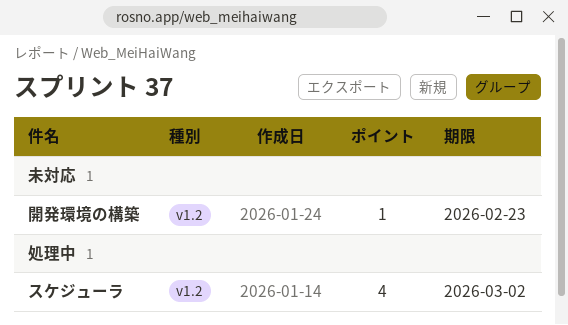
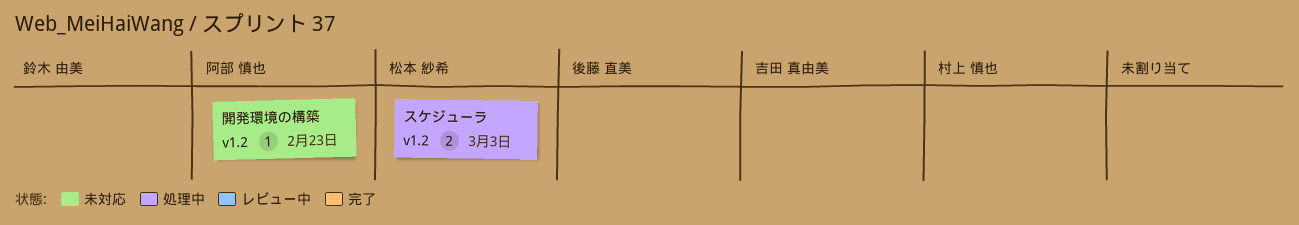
スケジューラ, estimate: 4 -> 2
スケジューラ, due: Mar 2 -> Mar 3

